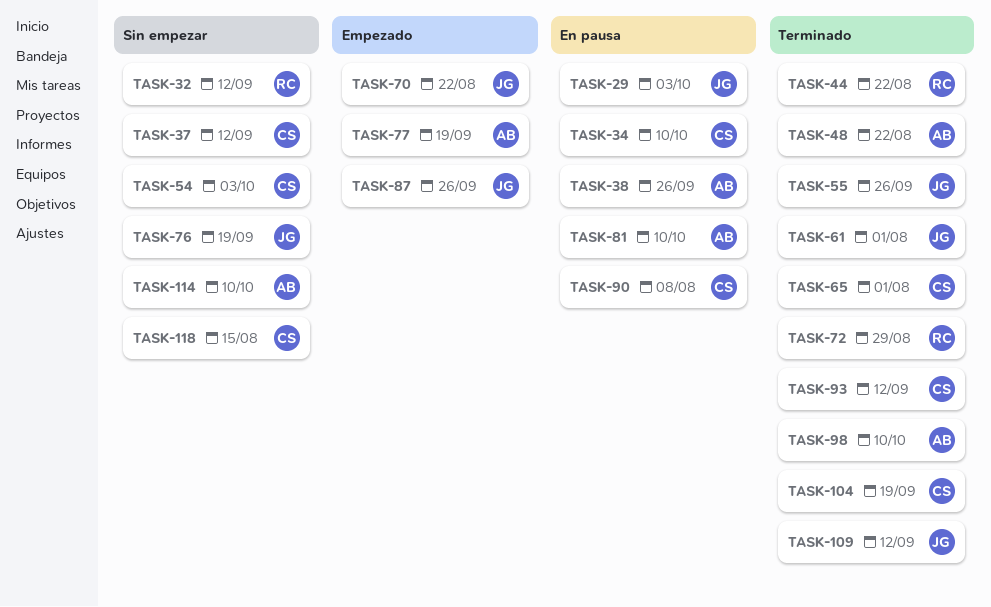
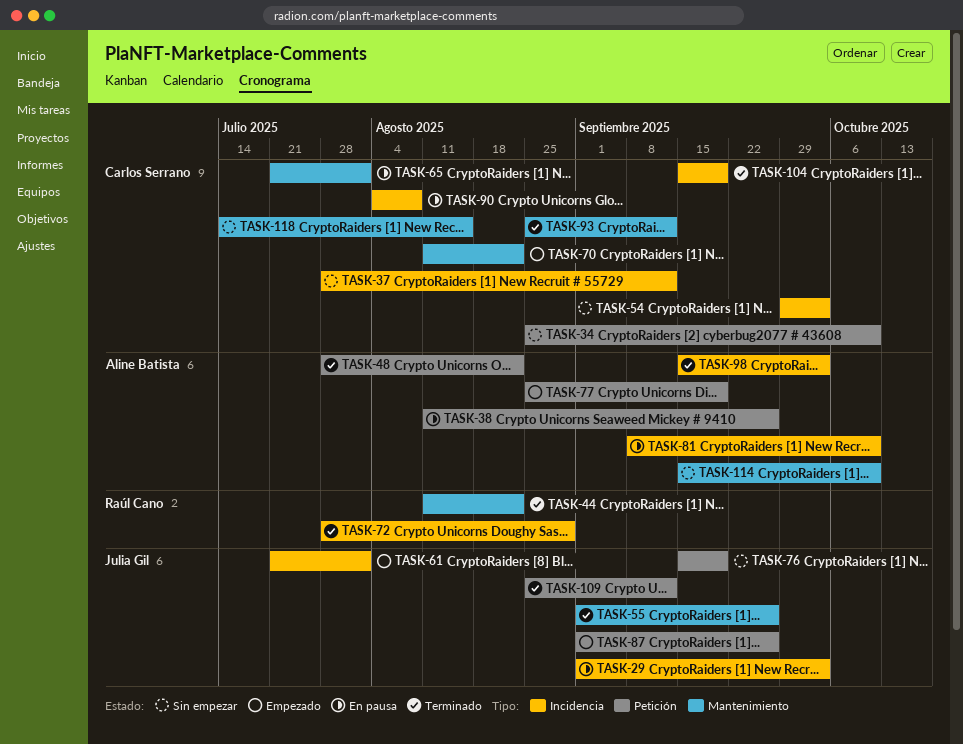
TASK-32: present -> none
TASK-34, status: En pausa -> Sin empezar
TASK-61, status: Terminado -> Empezado
TASK-65, status: Terminado -> En pausa
TASK-70, owner: Julia Gil -> Carlos Serrano
TASK-98, due: Oct 10 -> Oct 3

